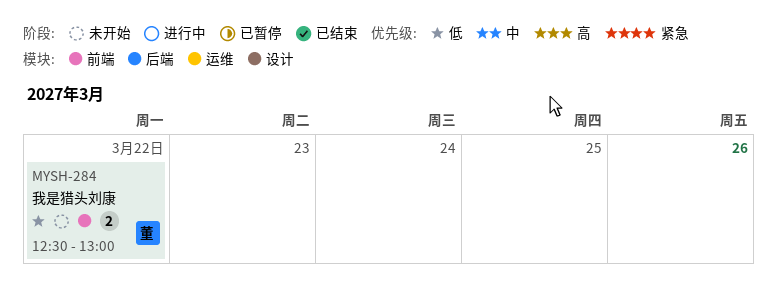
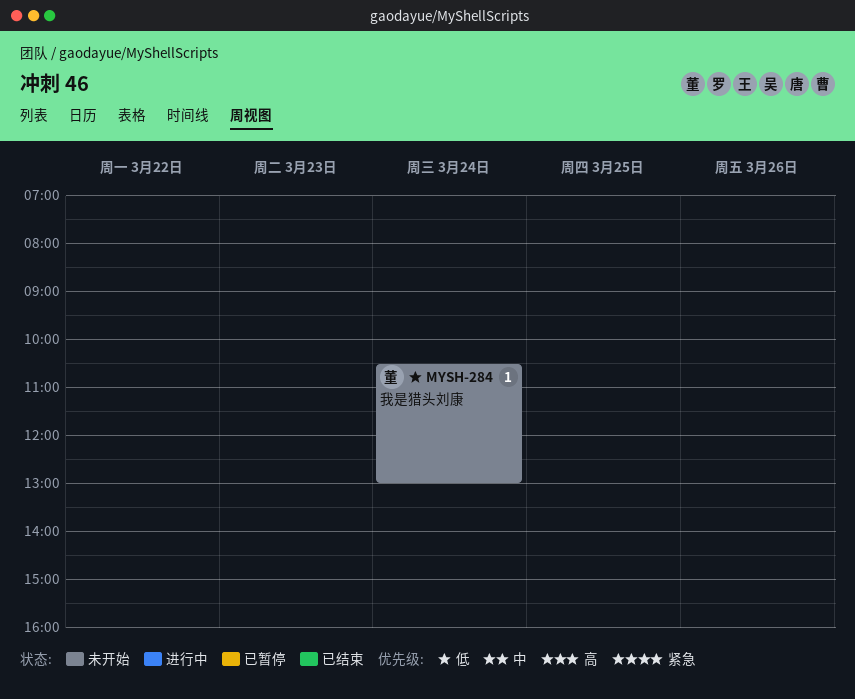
MYSH-284, estimate: 2 -> 1
MYSH-284, day: Mar 22 -> Mar 24
MYSH-284, begins: 12:30 -> 10:30

